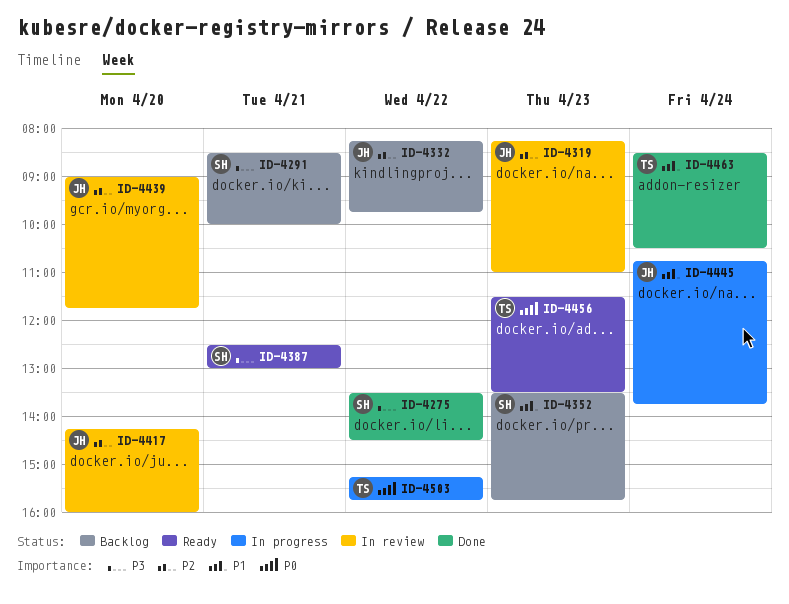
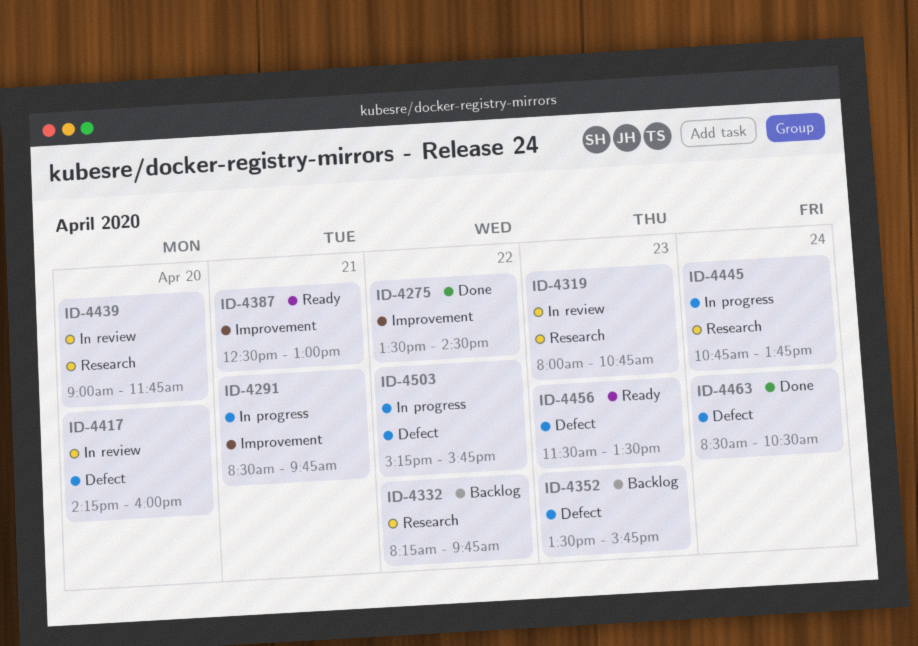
ID-4291, status: Backlog -> In progress
ID-4291, ends: 10:00 -> 09:45
ID-4319, begins: 08:15 -> 08:00
ID-4319, ends: 11:00 -> 10:45

